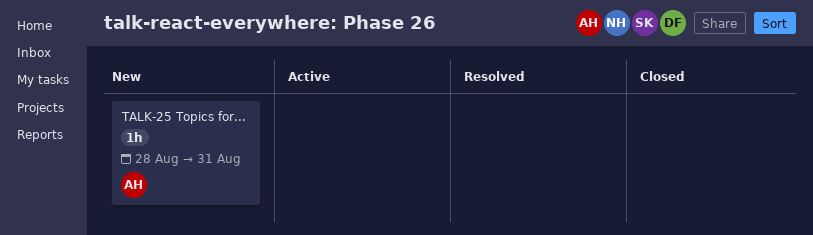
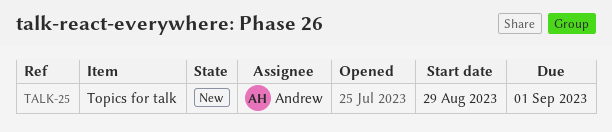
TALK-25, start: Aug 28 -> Aug 29
TALK-25, due: Aug 31 -> Sep 1

